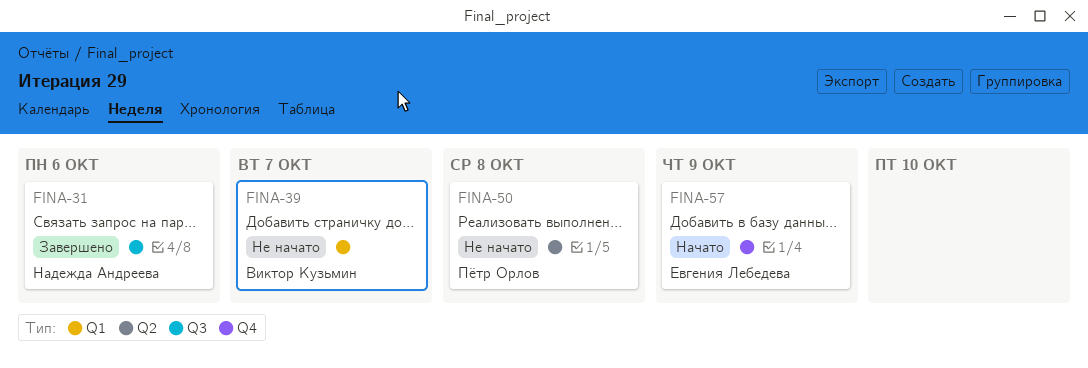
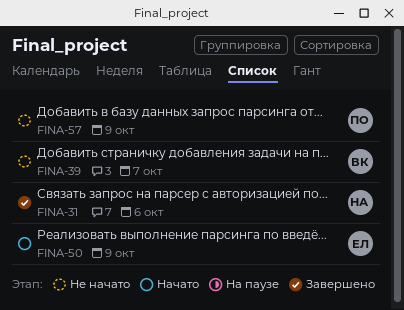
FINA-50, status: Не начато -> Начато
FINA-50, owner: Пётр Орлов -> Евгения Лебедева
FINA-50, due: Oct 8 -> Oct 9
FINA-57, status: Начато -> Не начато
FINA-57, owner: Евгения Лебедева -> Пётр Орлов

